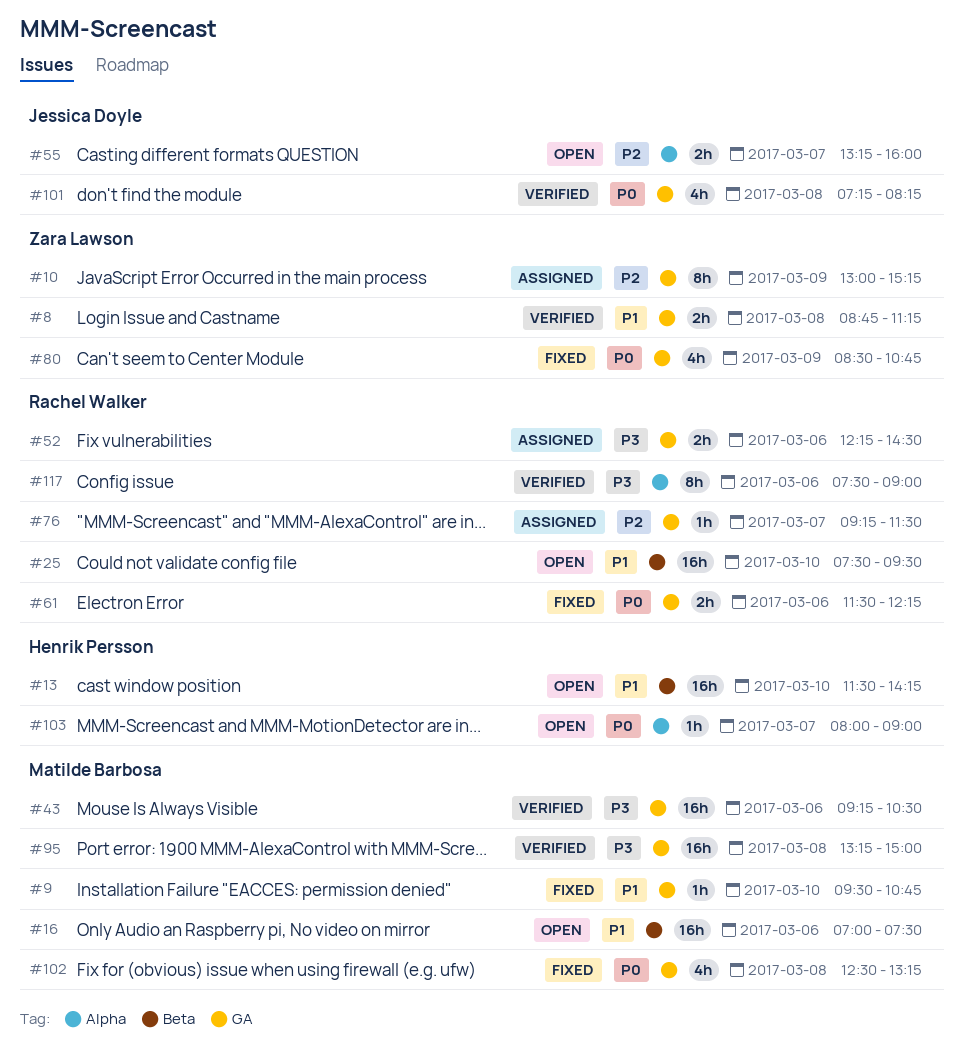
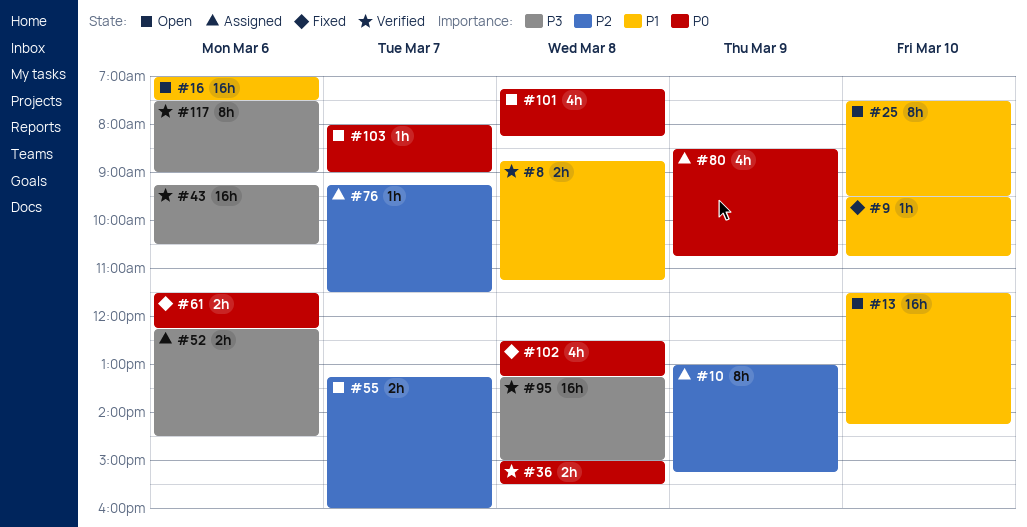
#25, estimate: 16h -> 8h
#36: none -> present
#80, status: Fixed -> Assigned
#101, status: Verified -> Open

